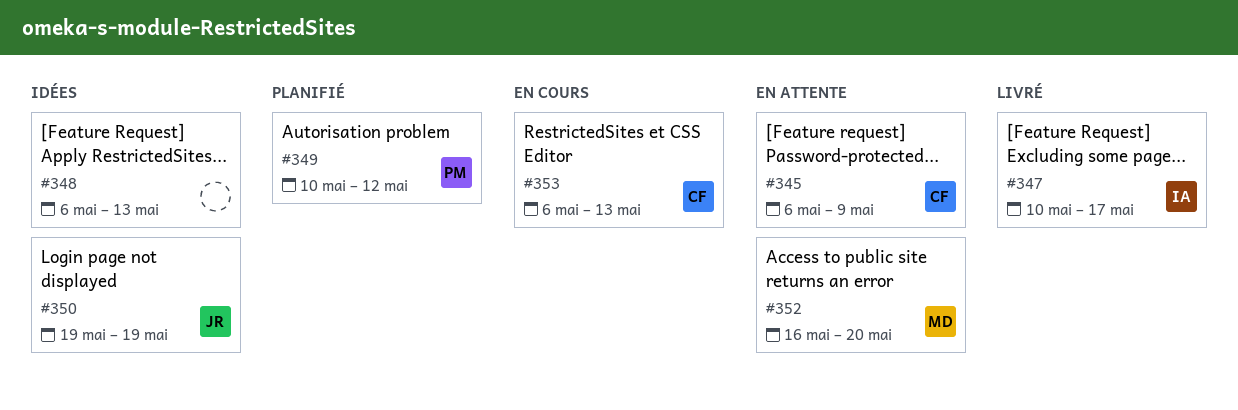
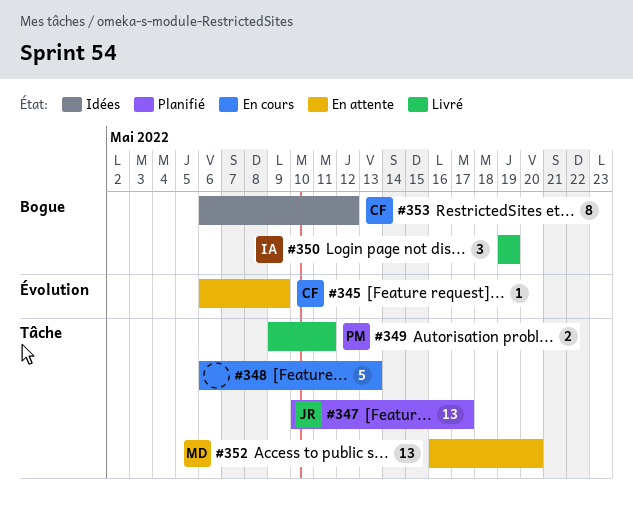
#347, status: Livré -> Planifié
#347, owner: IA -> JR
#348, status: Idées -> En cours
#349, status: Planifié -> Livré
#349, start: May 10 -> May 9
#349, due: May 12 -> May 11
#350, status: Idées -> Livré
#350, owner: JR -> IA
#353, status: En cours -> Idées
#353, due: May 13 -> May 12

